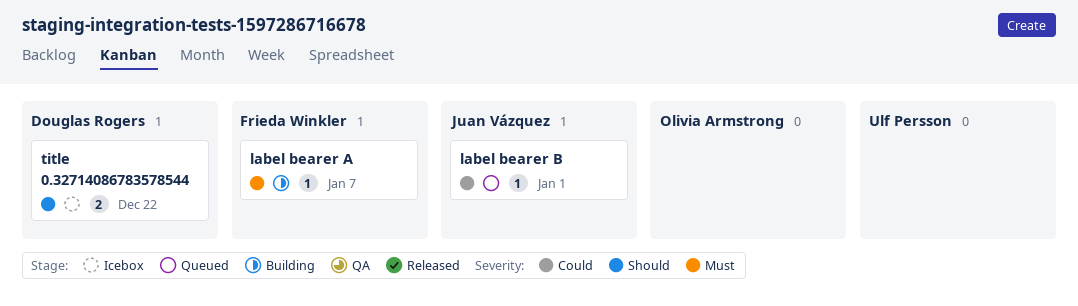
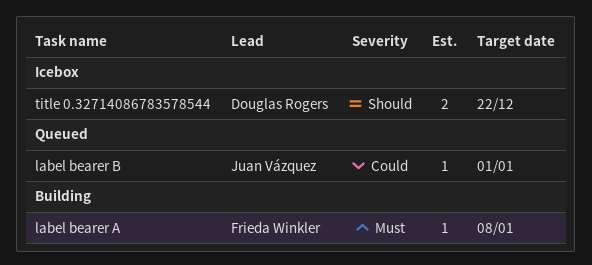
label bearer A, due: Jan 7 -> Jan 8

